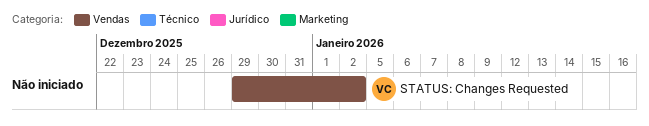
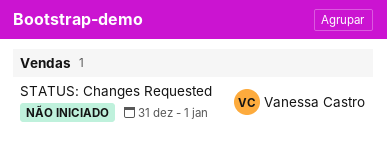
STATUS: Changes Requested, start: Dec 29 -> Dec 31
STATUS: Changes Requested, due: Jan 2 -> Jan 1

